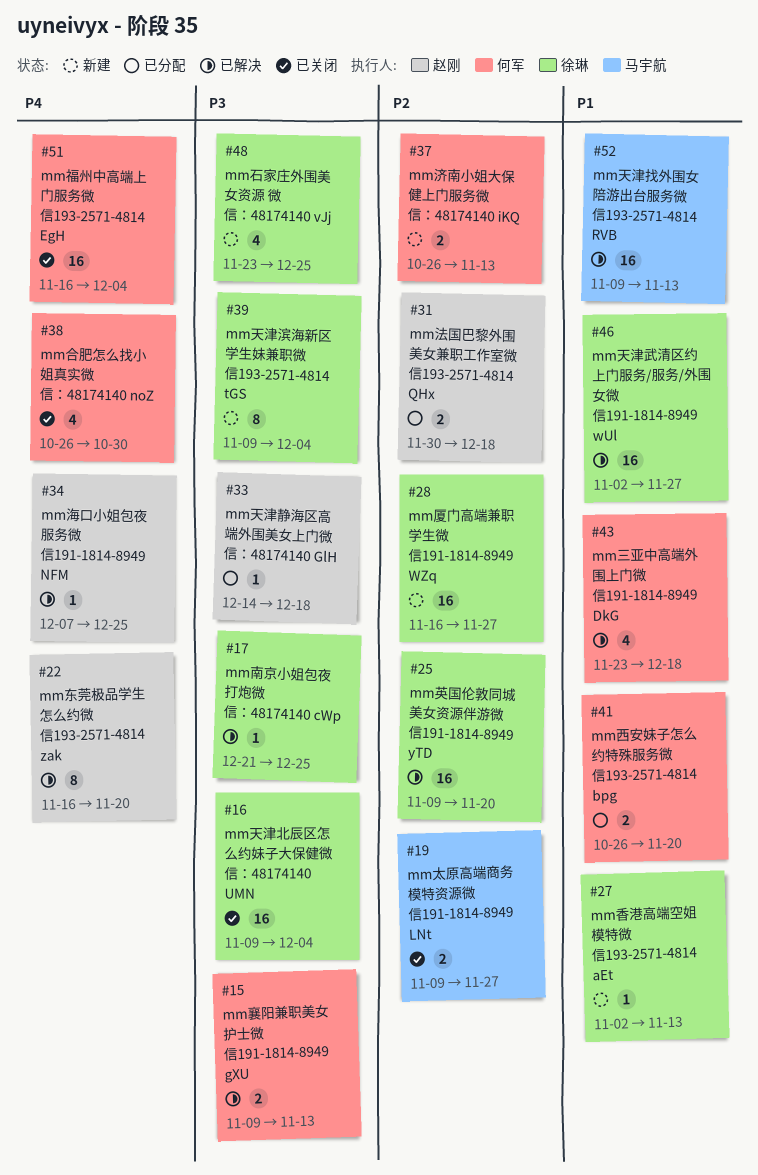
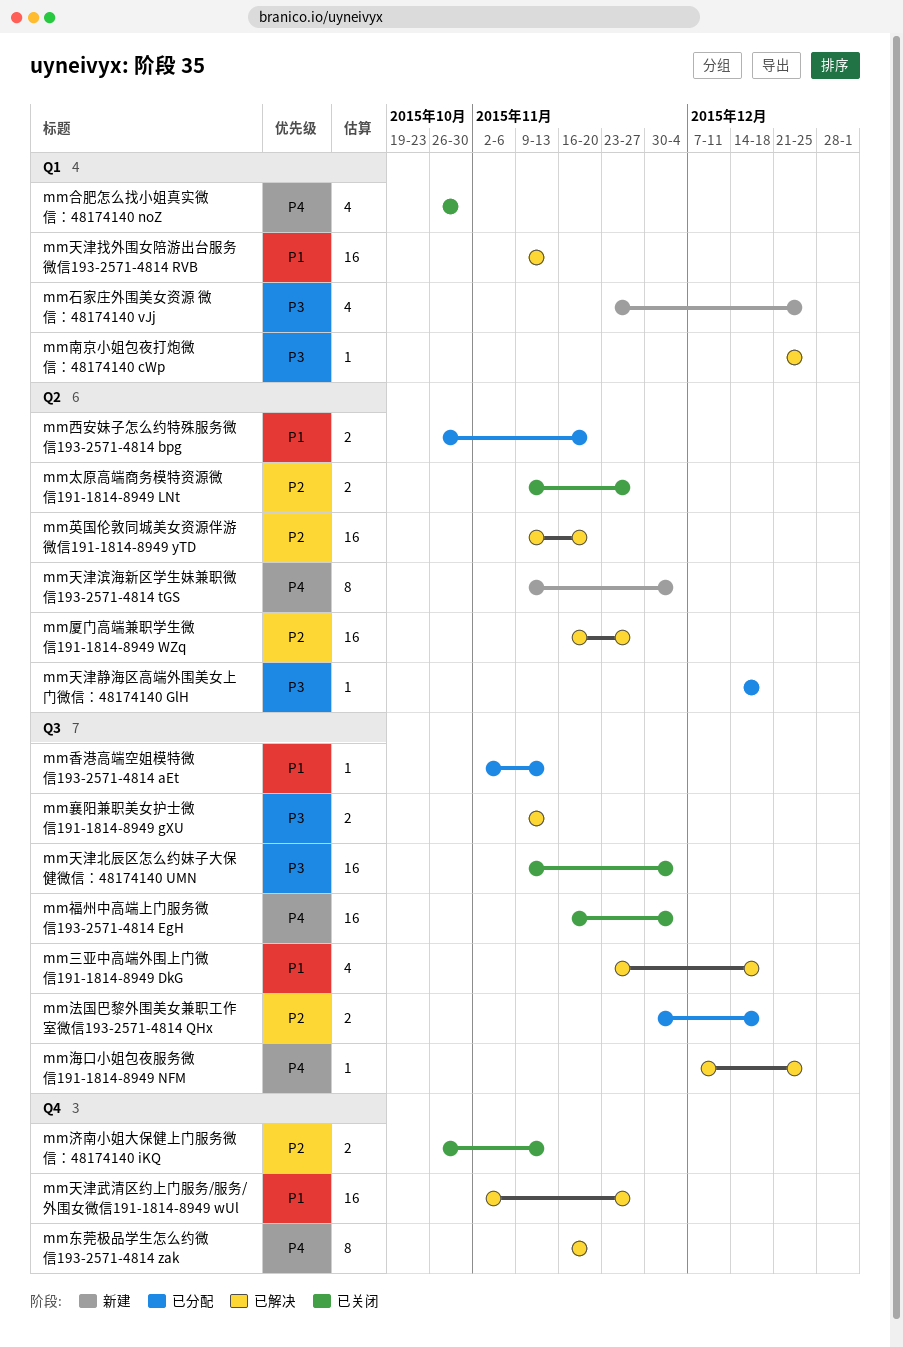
mm厦门高端兼职学生微信191-1814-8949 WZq, status: 新建 -> 已解决
mm天津滨海新区学生妹兼职微信193-2571-4814 tGS, priority: P3 -> P4
mm济南小姐大保健上门服务微信：48174140 iKQ, status: 新建 -> 已关闭
mm香港高端空姐模特微信193-2571-4814 aEt, status: 新建 -> 已分配

